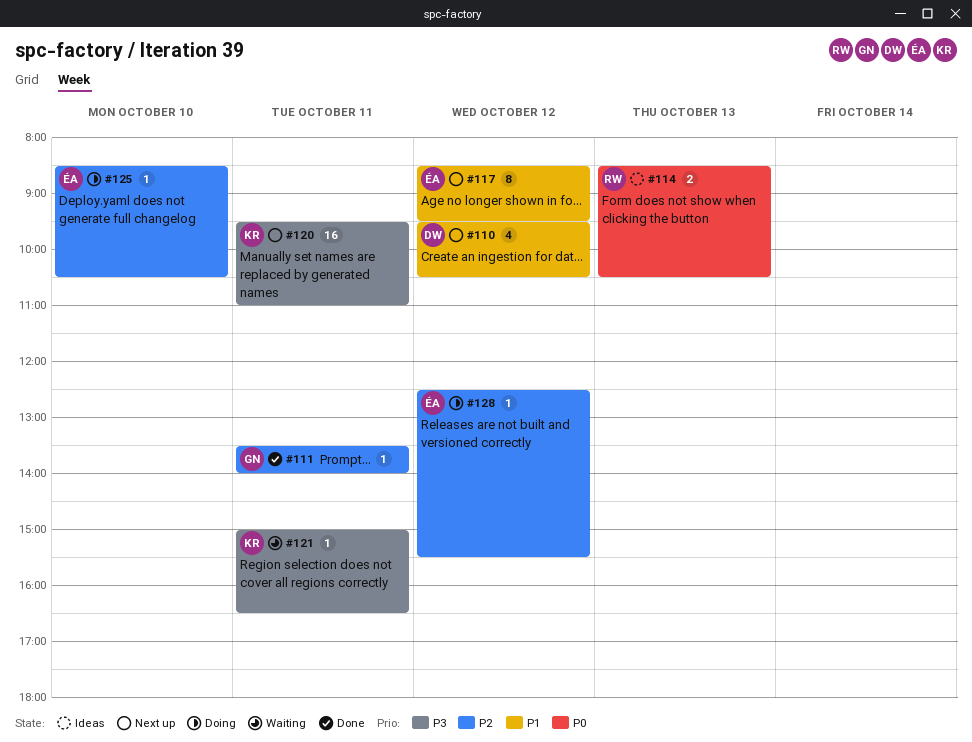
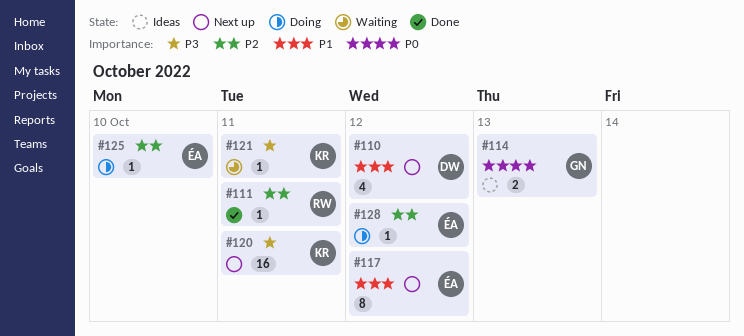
#111, owner: GN -> RW
#114, owner: RW -> GN

